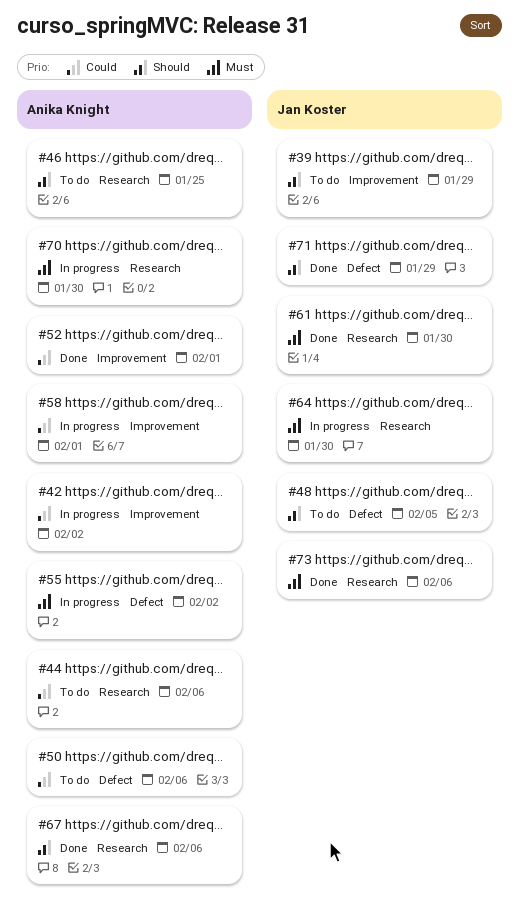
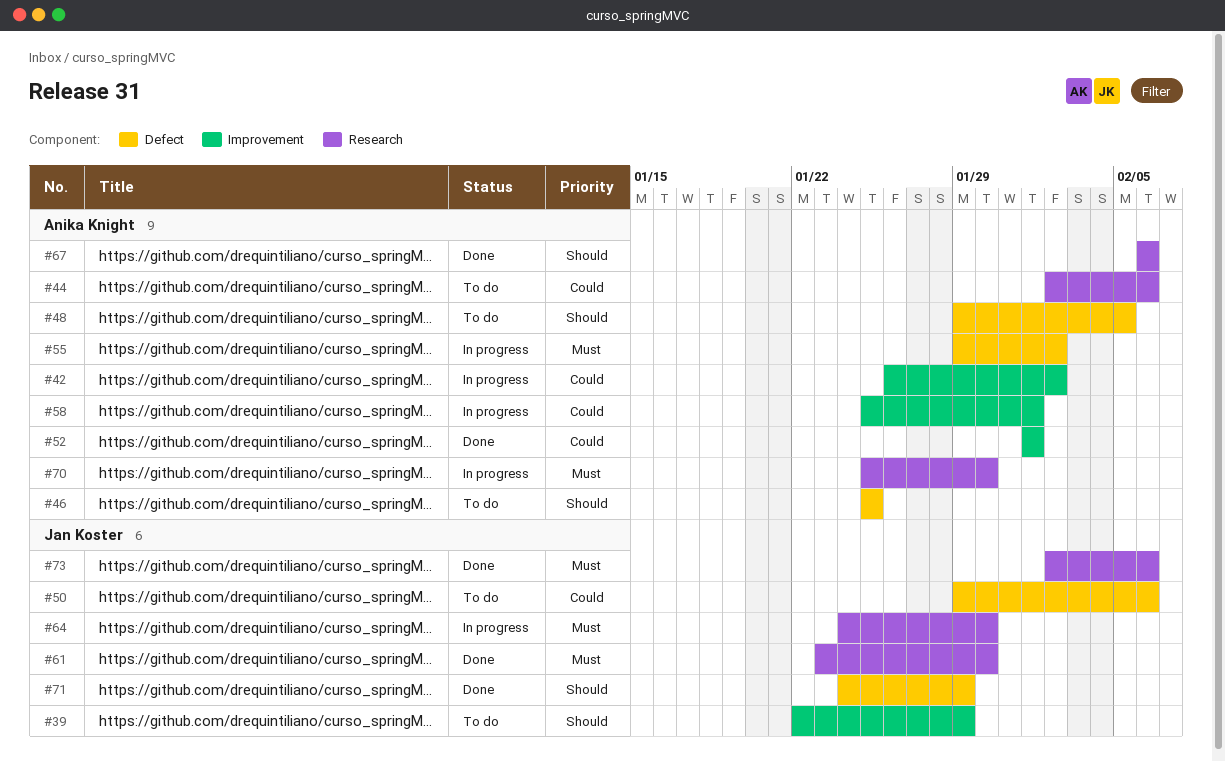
#46, label: Research -> Defect
#48, owner: Jan Koster -> Anika Knight
#50, owner: Anika Knight -> Jan Koster

